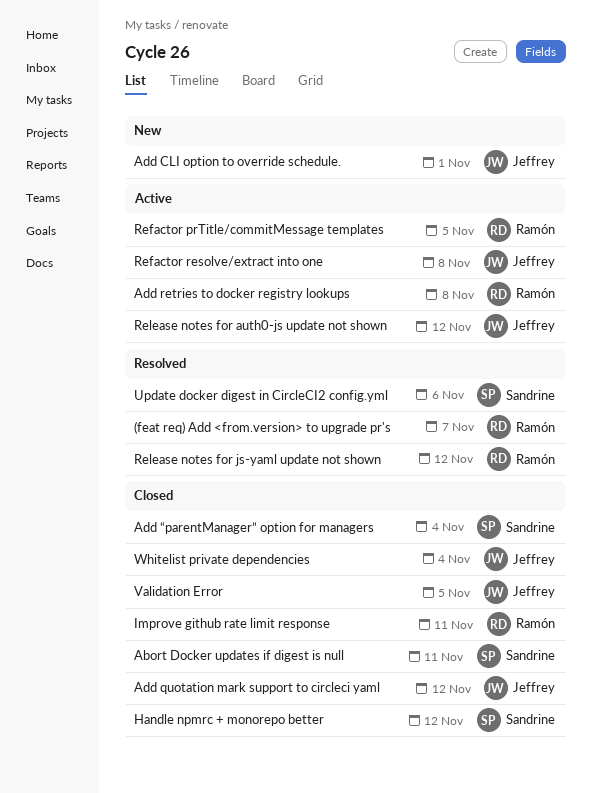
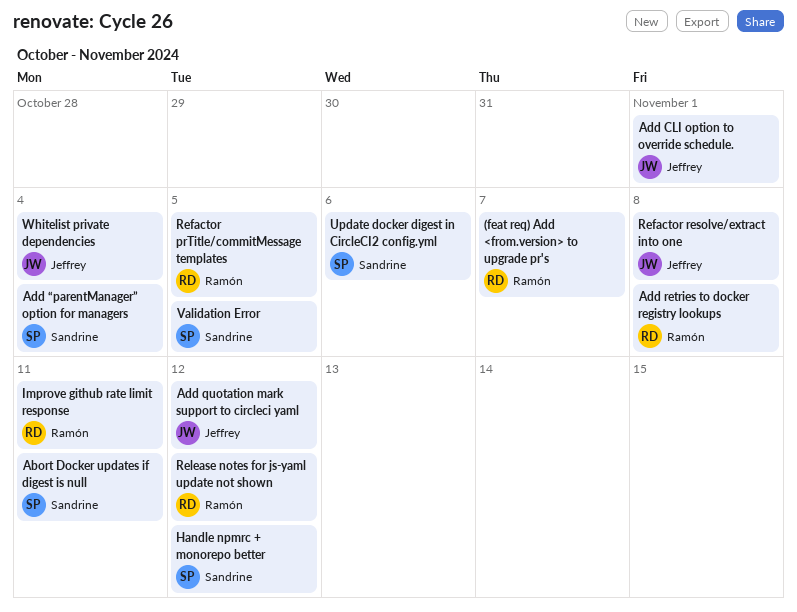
Release notes for auth0-js update not shown: present -> none
Validation Error, owner: Jeffrey -> Sandrine

